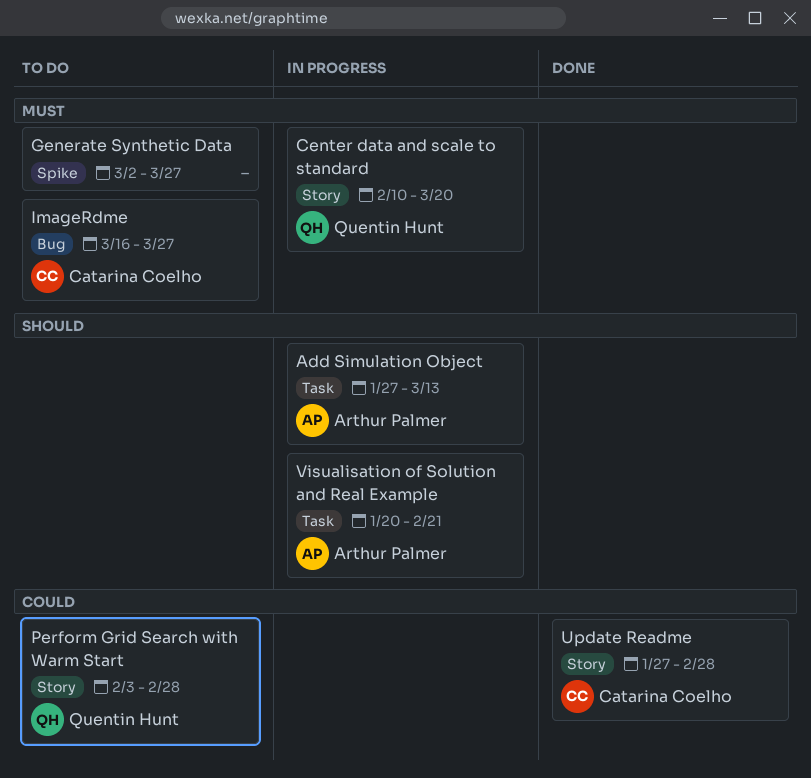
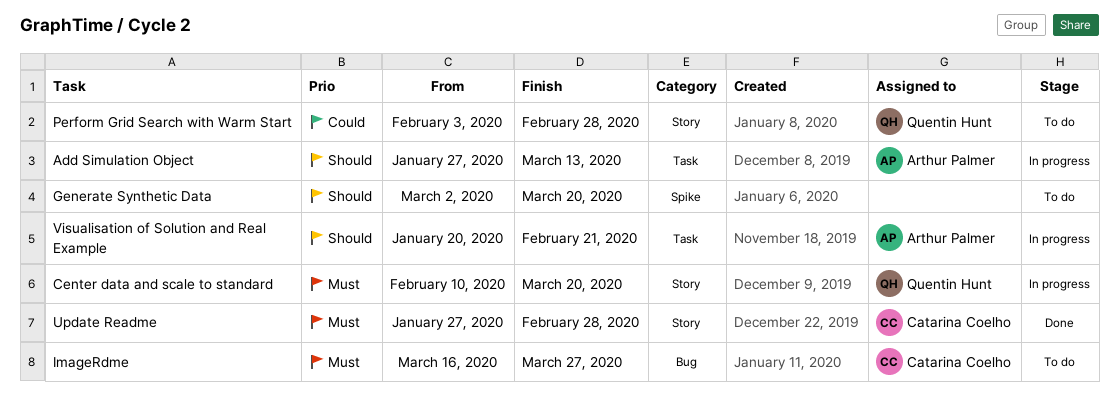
Generate Synthetic Data, priority: Must -> Should
Generate Synthetic Data, due: Mar 27 -> Mar 20
Update Readme, priority: Could -> Must

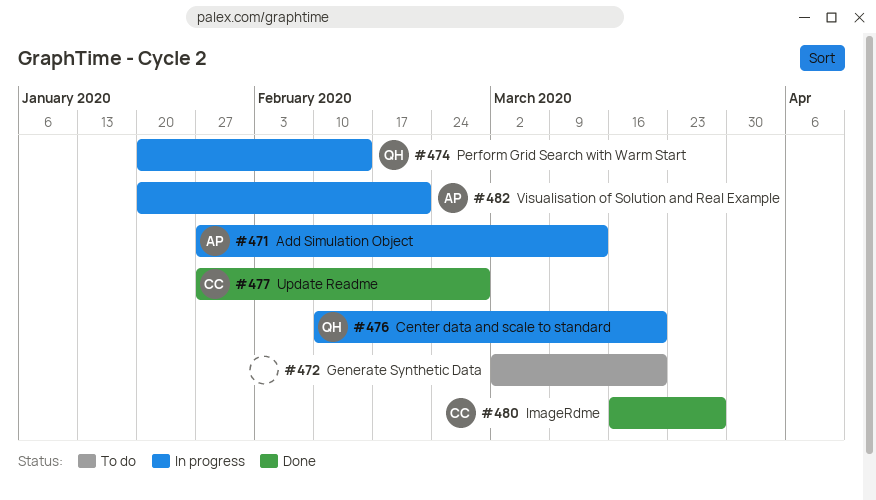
ImageRdme, status: To do -> Done
Perform Grid Search with Warm Start, status: To do -> In progress
Perform Grid Search with Warm Start, start: Feb 3 -> Jan 20
Perform Grid Search with Warm Start, due: Feb 28 -> Feb 14

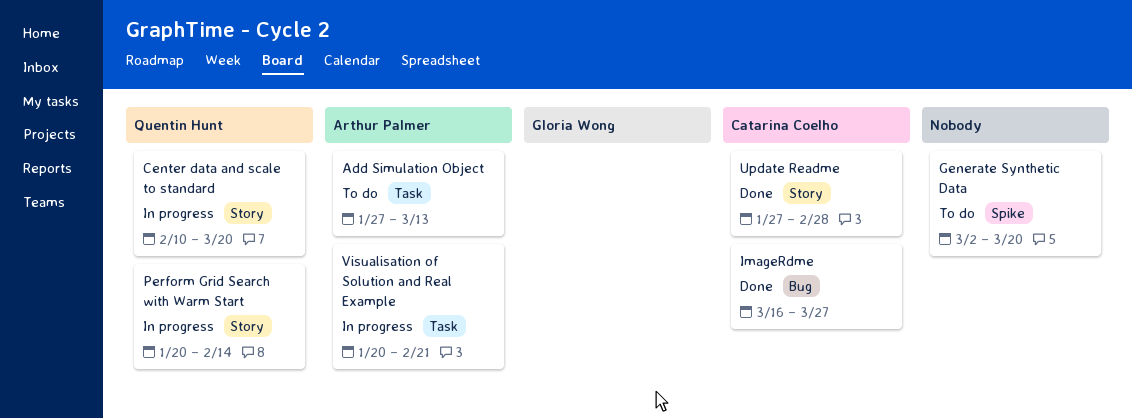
Add Simulation Object, status: In progress -> To do

